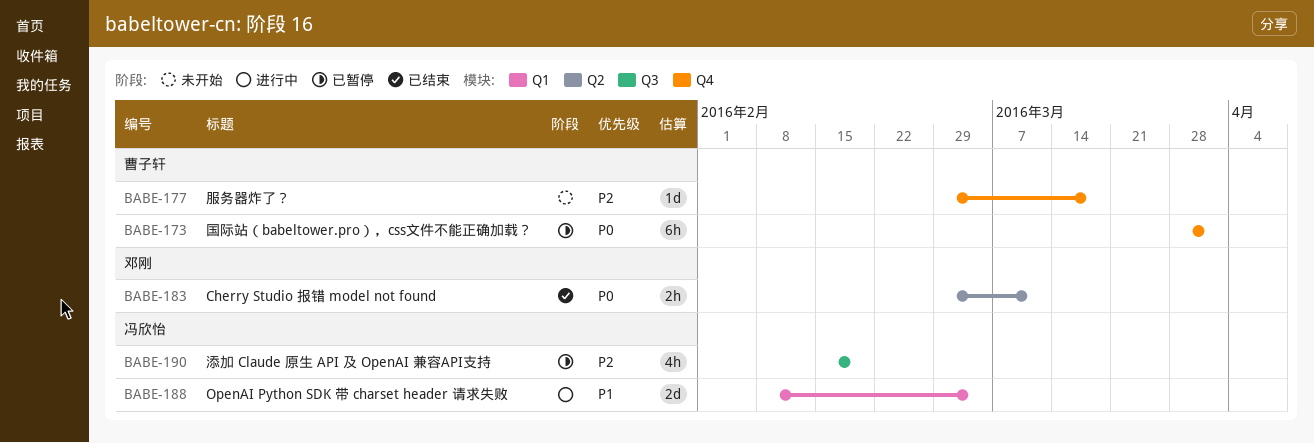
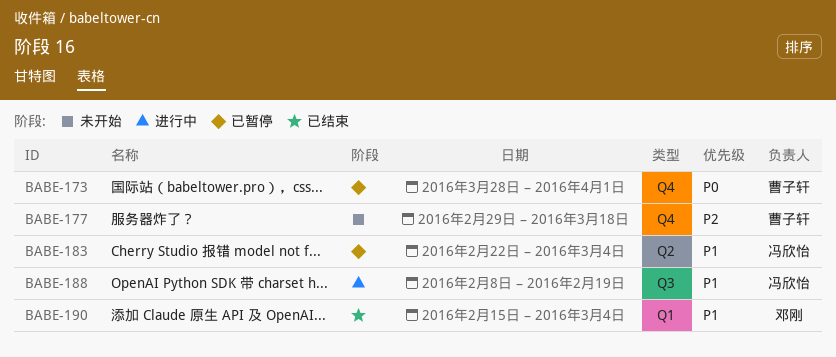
BABE-183, status: 已结束 -> 已暂停
BABE-183, owner: 邓刚 -> 冯欣怡
BABE-183, priority: P0 -> P1
BABE-183, start: Feb 29 -> Feb 22
BABE-183, due: Mar 11 -> Mar 4
BABE-188, label: Q1 -> Q3
BABE-188, due: Mar 4 -> Feb 19
BABE-190, status: 已暂停 -> 已结束
BABE-190, owner: 冯欣怡 -> 邓刚
BABE-190, priority: P2 -> P1
BABE-190, label: Q3 -> Q1
BABE-190, due: Feb 19 -> Mar 4

